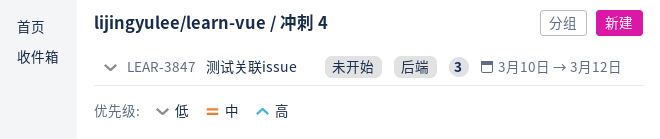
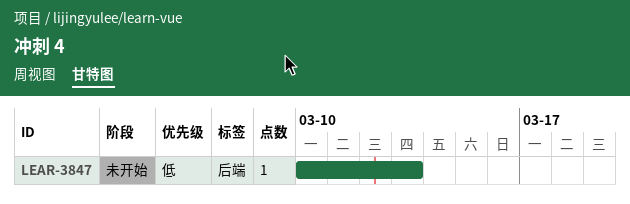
LEAR-3847, estimate: 3 -> 1
LEAR-3847, due: Mar 12 -> Mar 13

